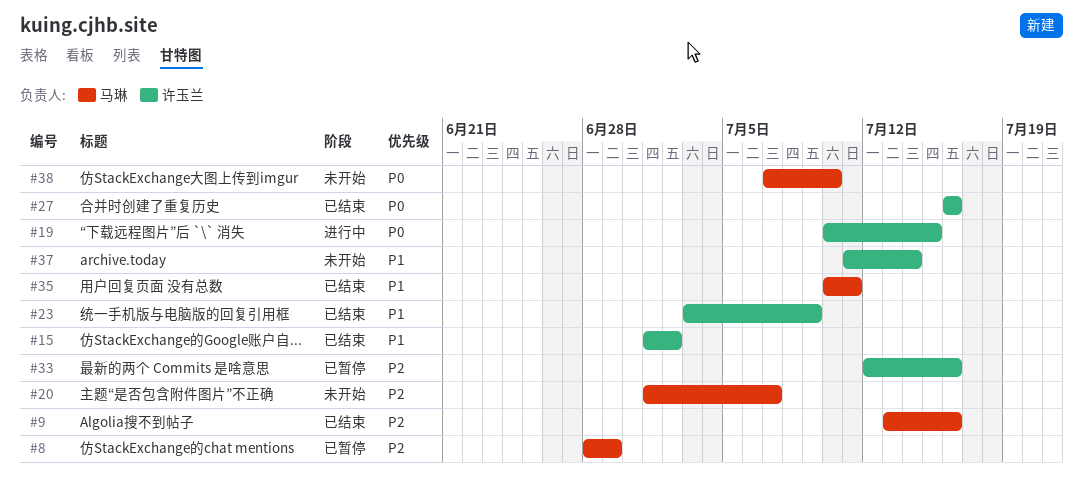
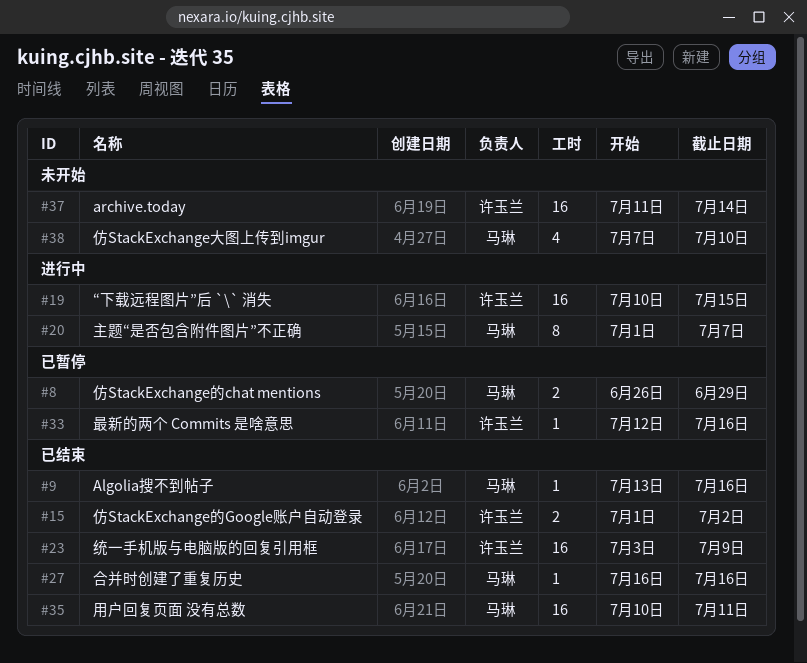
#8, start: Jun 28 -> Jun 26
#20, status: 未开始 -> 进行中
#27, owner: 许玉兰 -> 马琳

